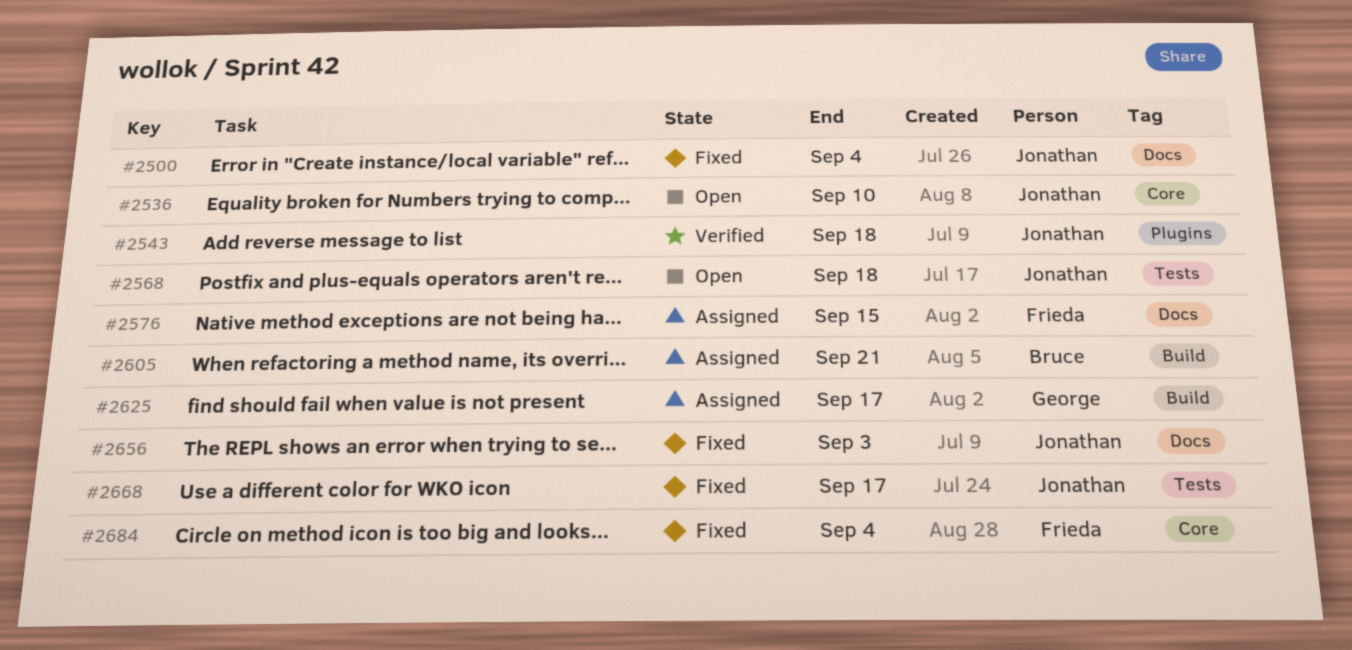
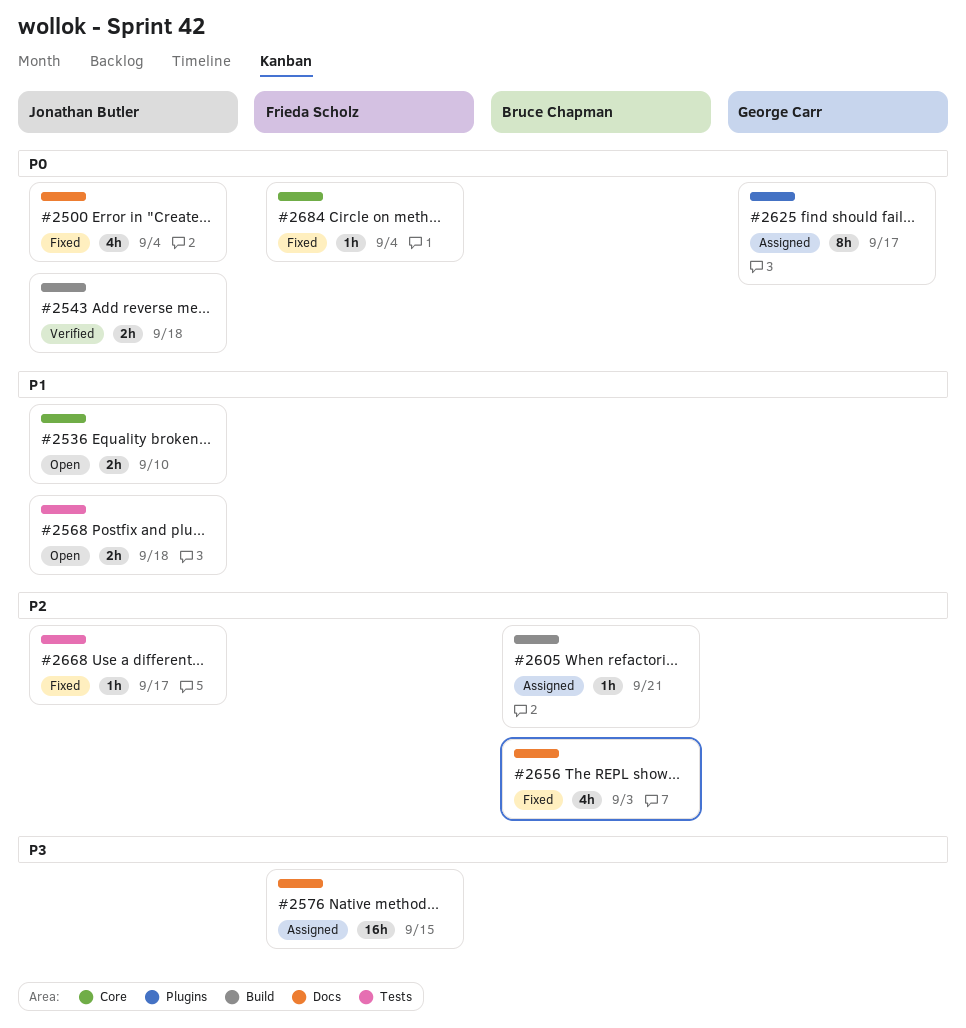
#2543, label: Plugins -> Build
#2625, label: Build -> Plugins
#2656, owner: Jonathan Butler -> Bruce Chapman

